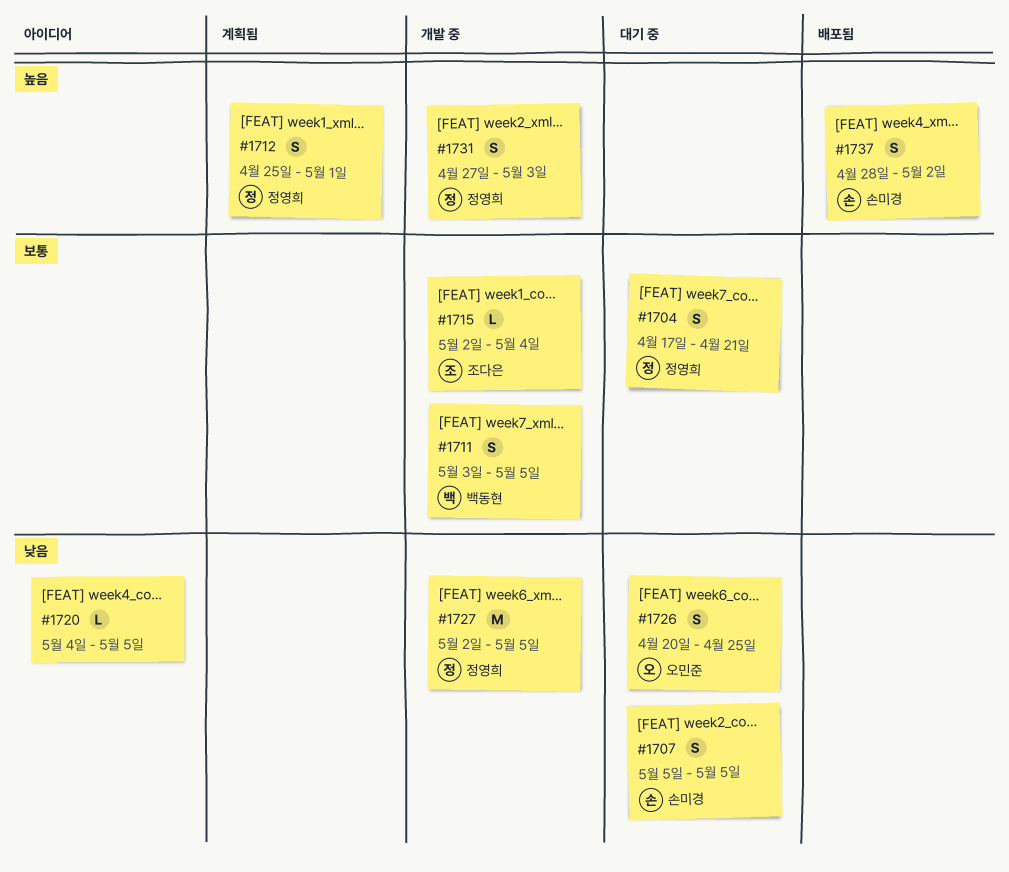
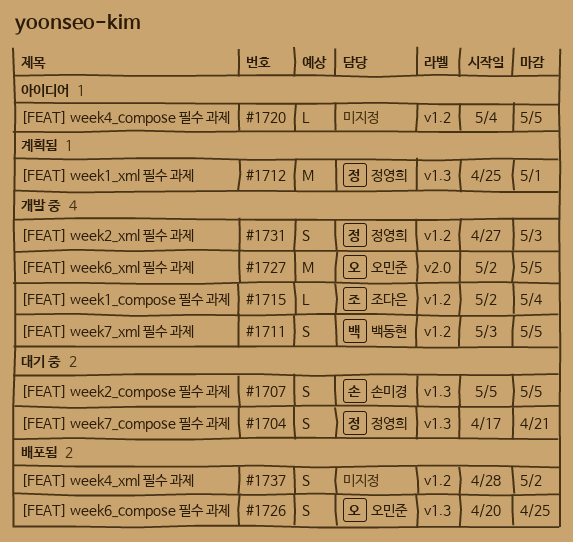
#1712, estimate: S -> M
#1726, status: 대기 중 -> 배포됨
#1727, owner: 정영희 -> 오민준
#1737, owner: 손미경 -> none

